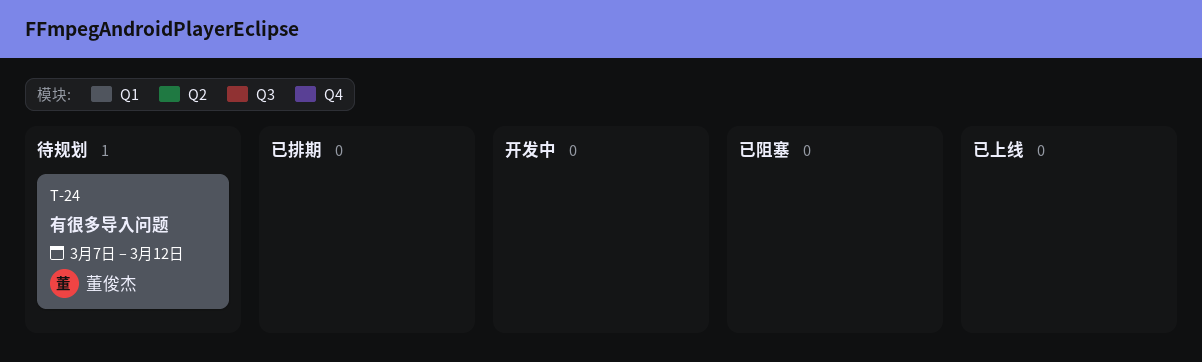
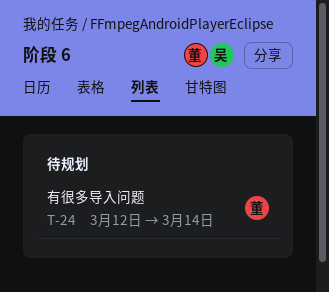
T-24, start: Mar 7 -> Mar 12
T-24, due: Mar 12 -> Mar 14

